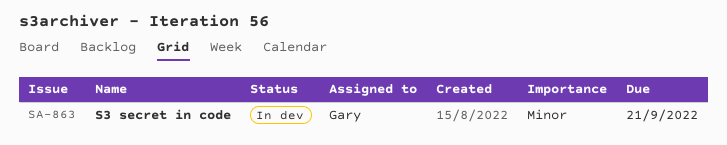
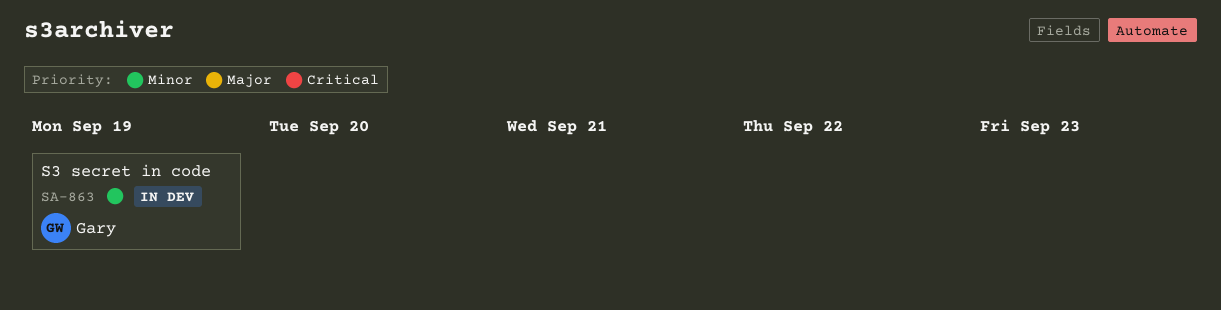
SA-863, due: Sep 21 -> Sep 19

